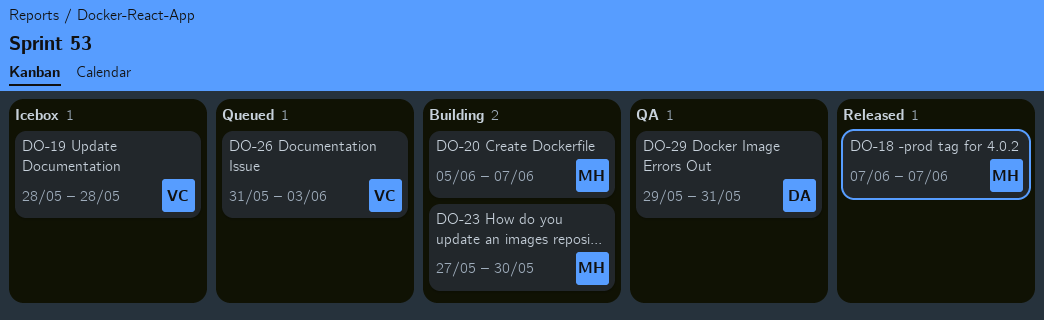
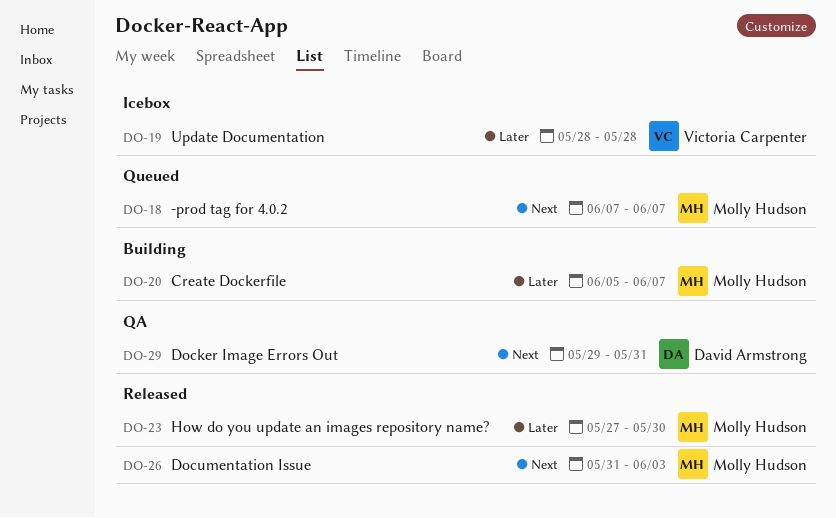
DO-18, status: Released -> Queued
DO-23, status: Building -> Released
DO-26, status: Queued -> Released
DO-26, owner: Victoria Carpenter -> Molly Hudson

